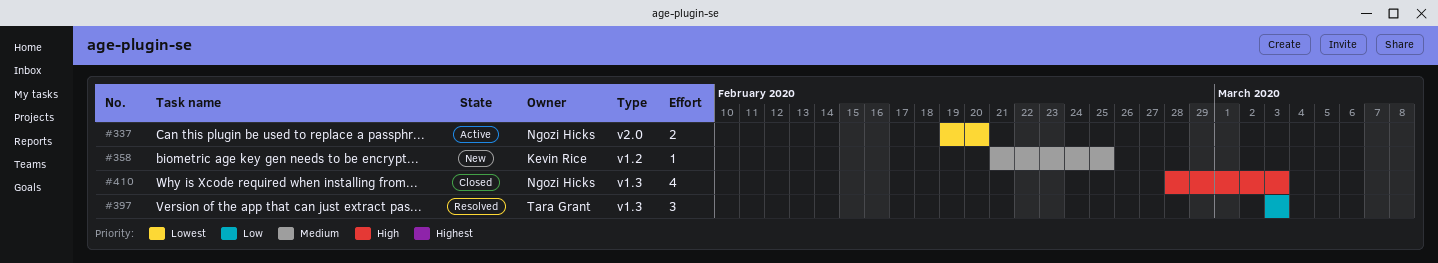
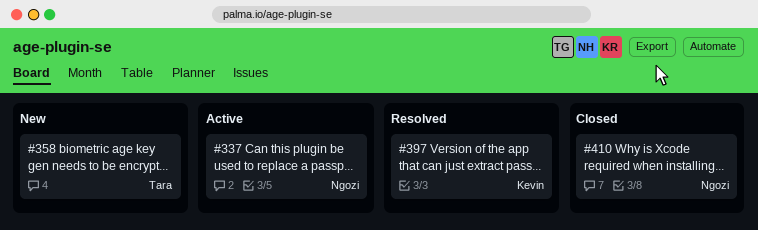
#358, owner: Kevin Rice -> Tara Grant
#397, owner: Tara Grant -> Kevin Rice

